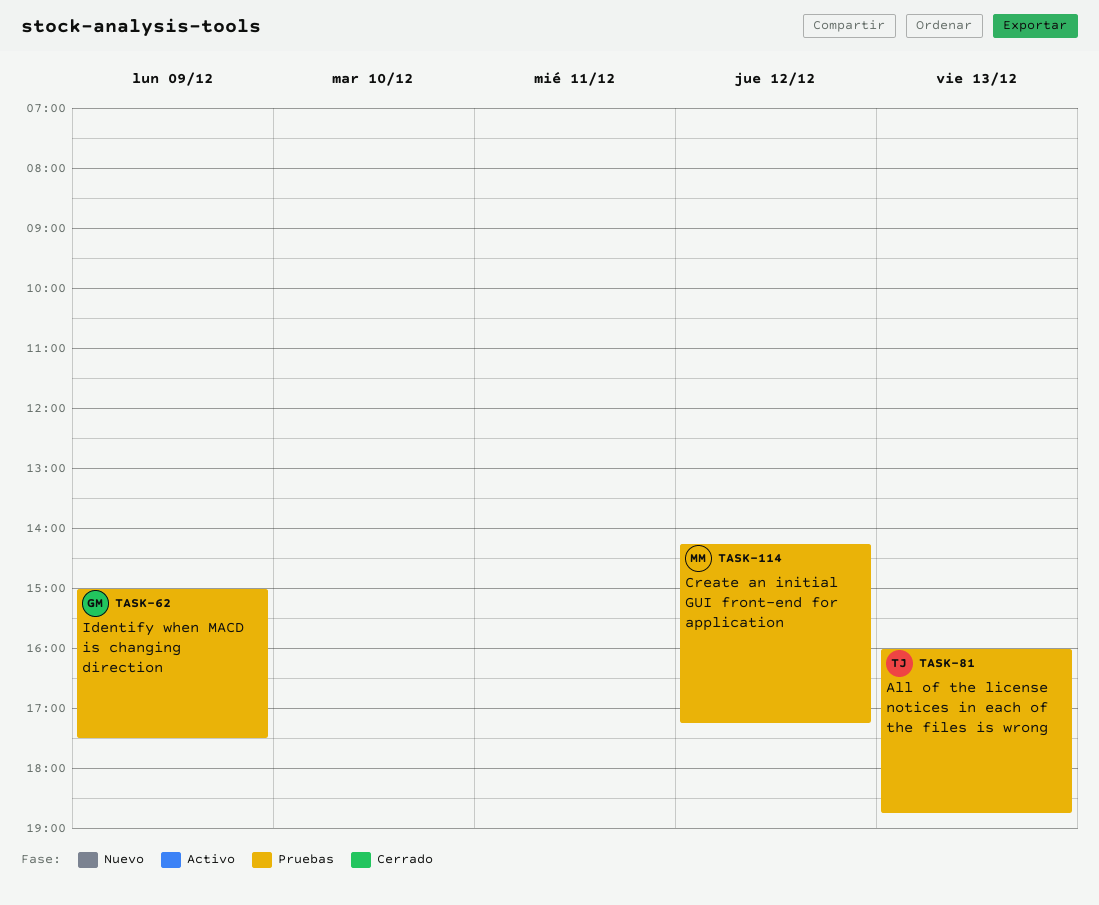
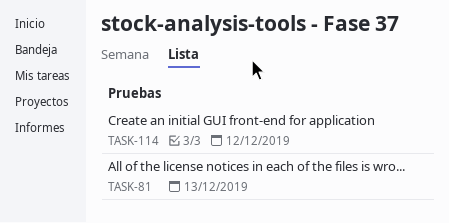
TASK-62: present -> none

